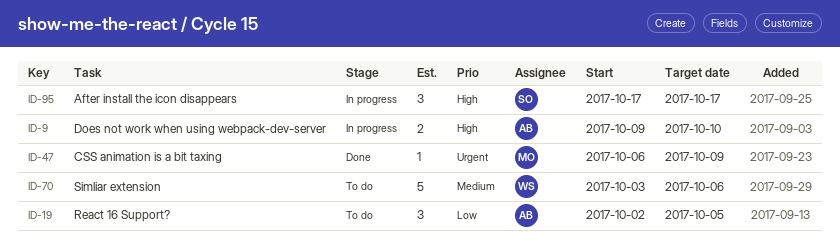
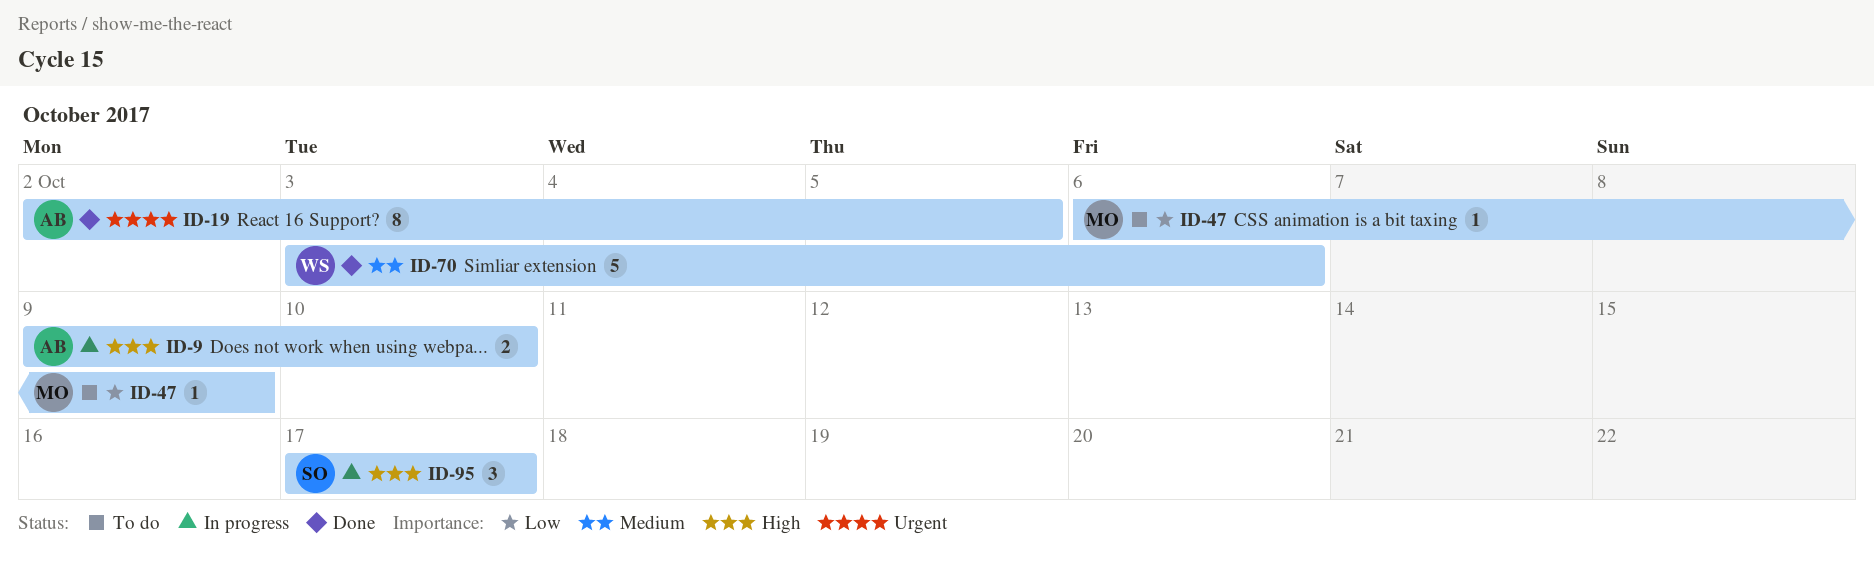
ID-19, status: To do -> Done
ID-19, priority: Low -> Urgent
ID-19, estimate: 3 -> 8
ID-47, status: Done -> To do
ID-47, priority: Urgent -> Low
ID-70, status: To do -> Done

